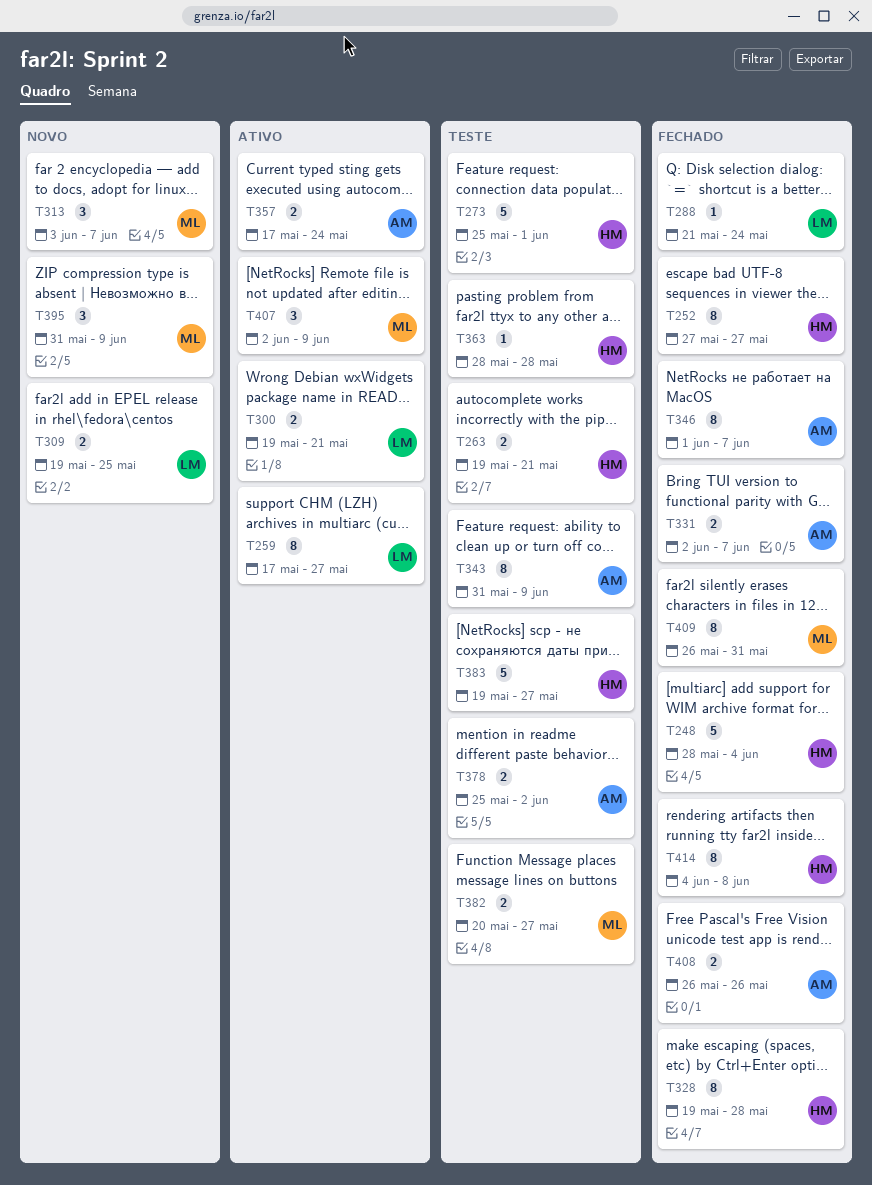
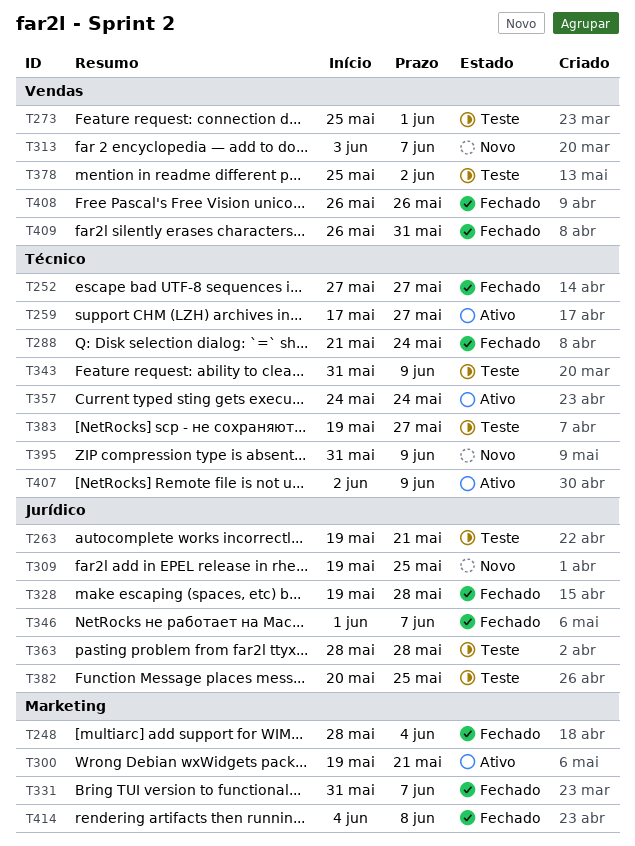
T331, start: Jun 2 -> May 31
T357, start: May 17 -> May 24
T382, due: May 27 -> May 25

